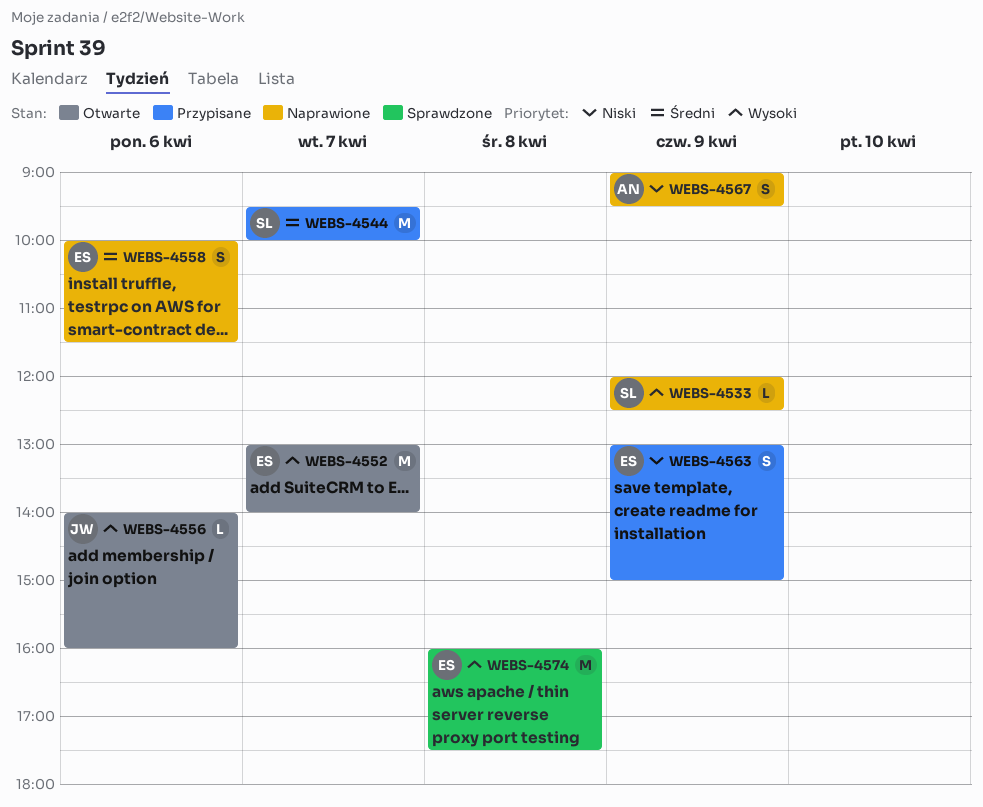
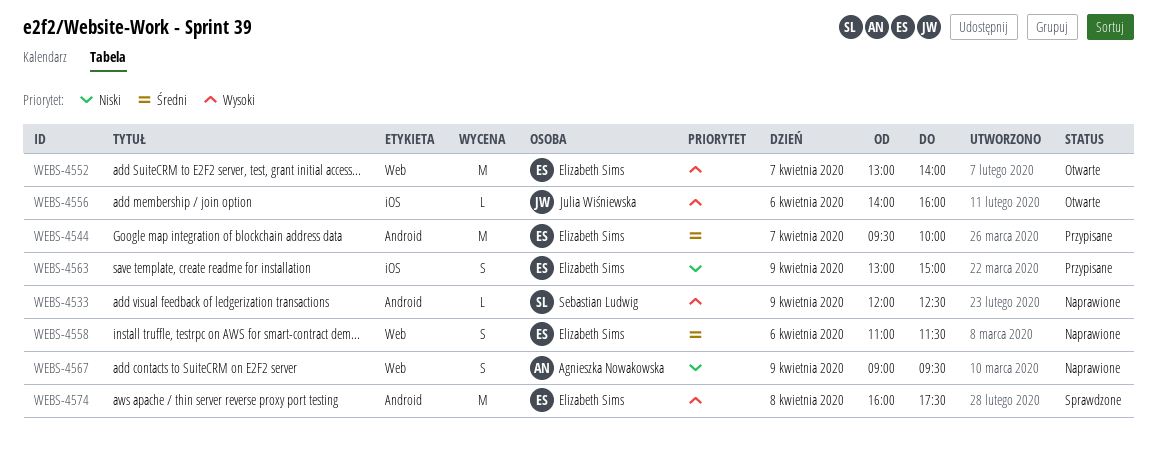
WEBS-4544, owner: Sebastian Ludwig -> Elizabeth Sims
WEBS-4558, begins: 10:00 -> 11:00

